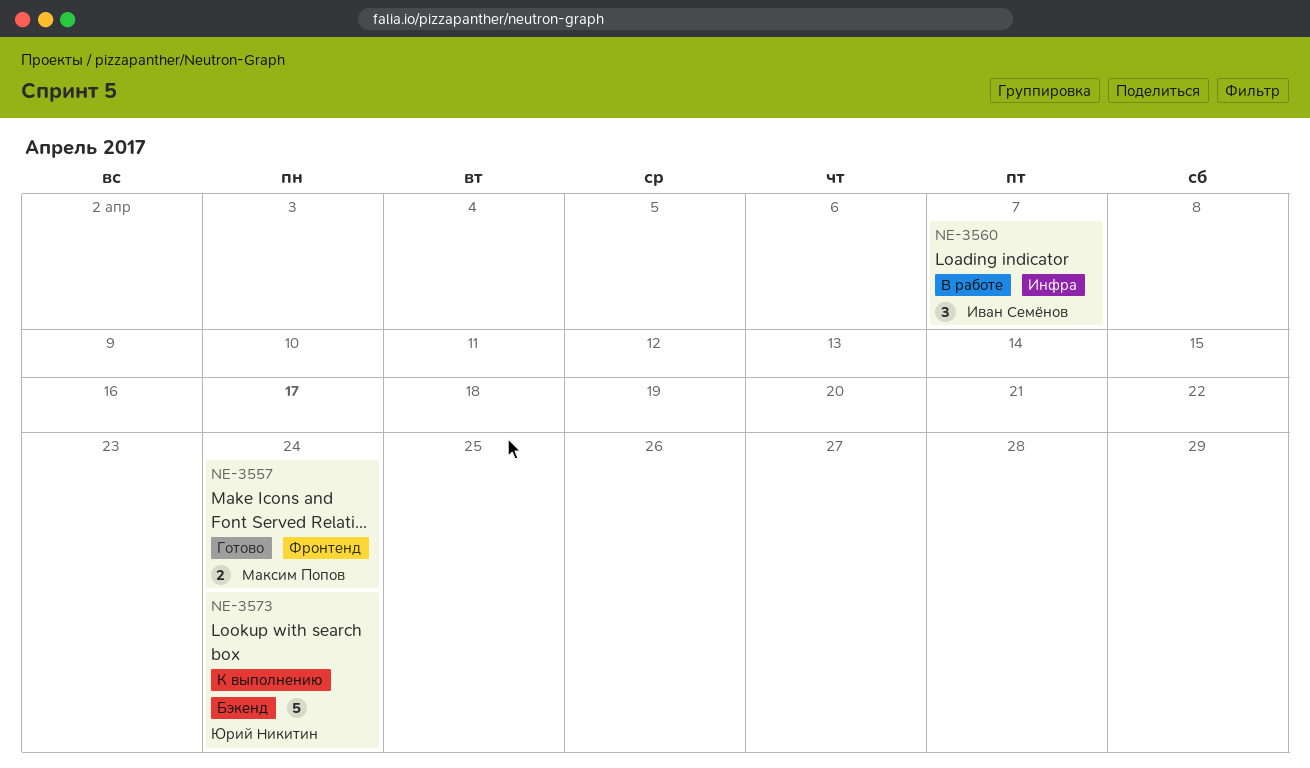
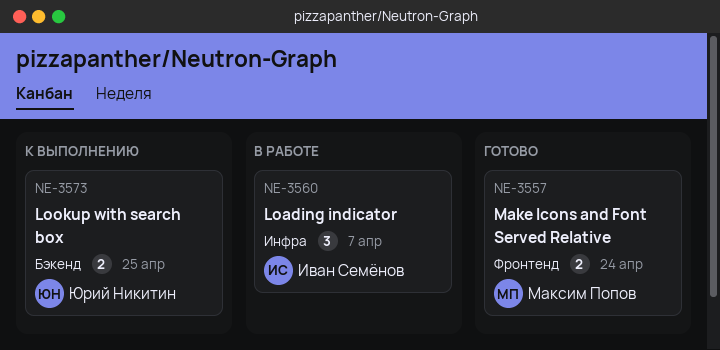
NE-3573, estimate: 5 -> 2
NE-3573, due: Apr 24 -> Apr 25

